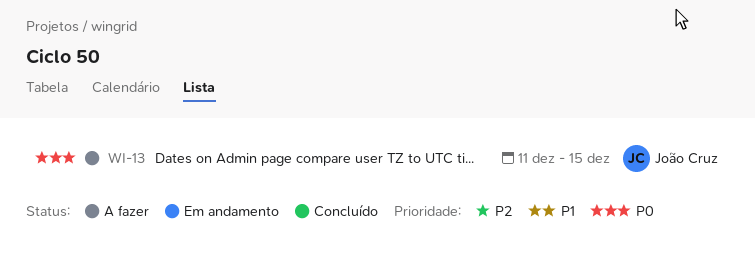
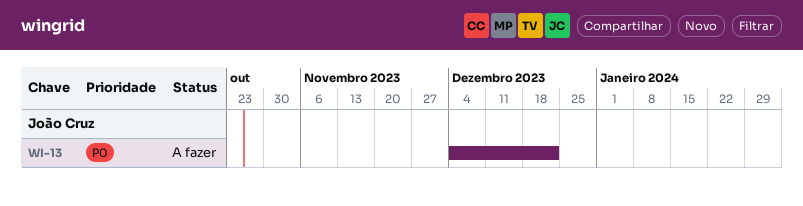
WI-13, start: Dec 11 -> Dec 4
WI-13, due: Dec 15 -> Dec 22

